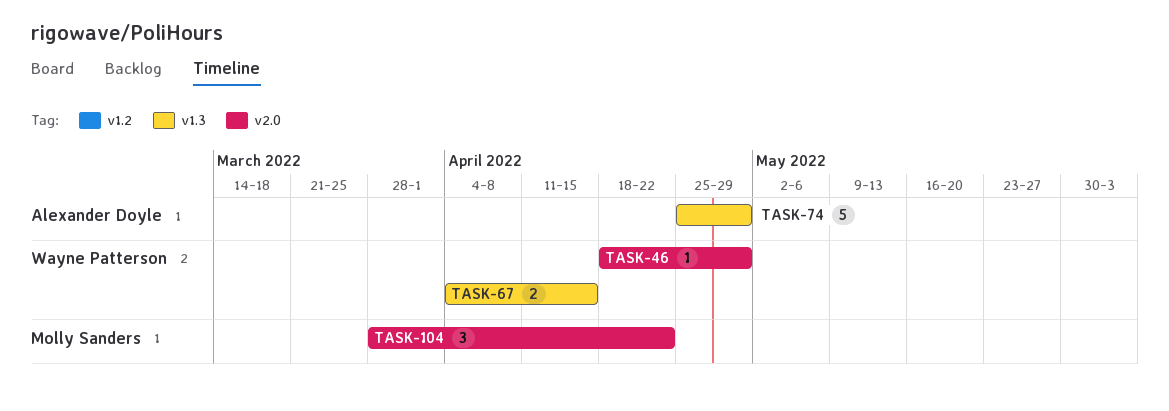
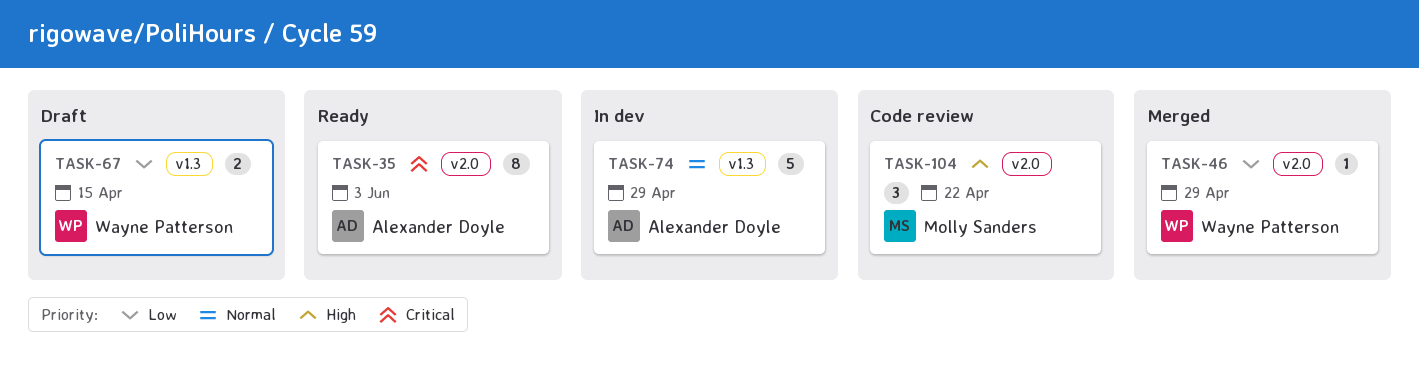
TASK-35: none -> present

